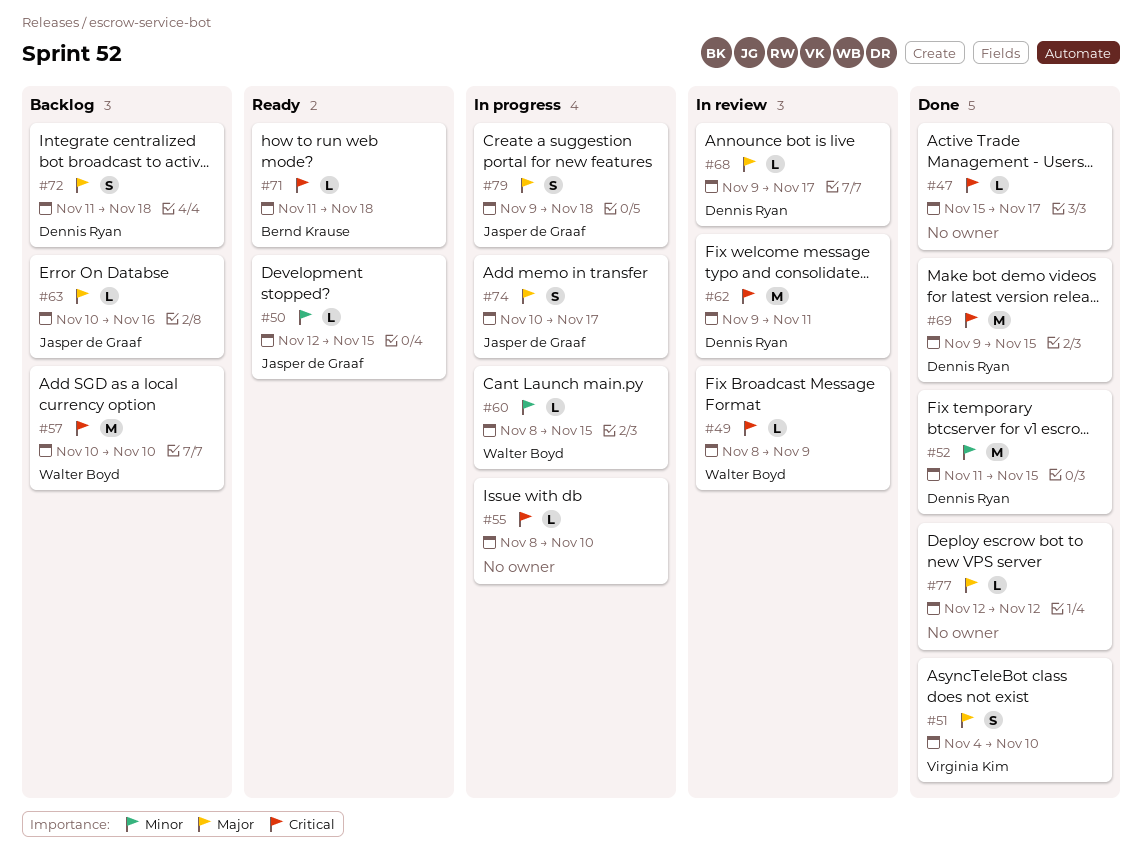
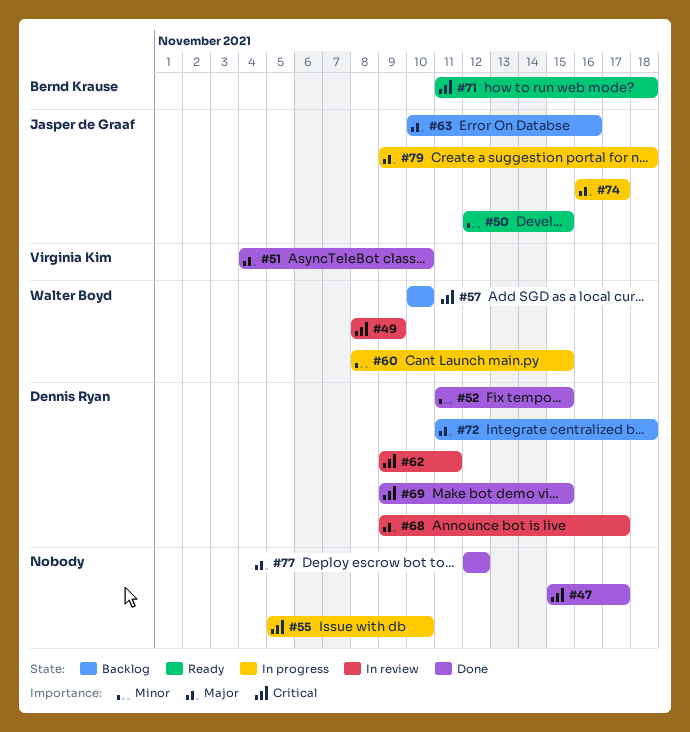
#55, start: Nov 8 -> Nov 5
#74, start: Nov 10 -> Nov 16

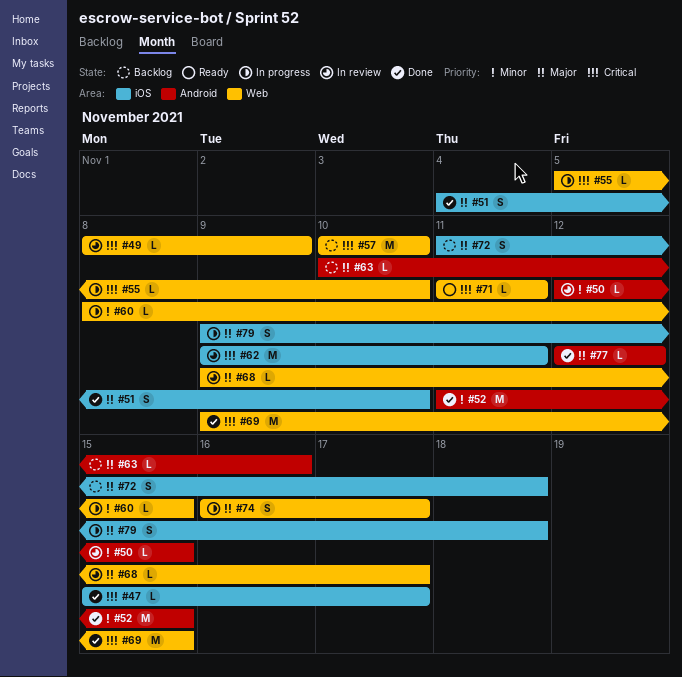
#50, status: Ready -> In review
#71, due: Nov 18 -> Nov 11

